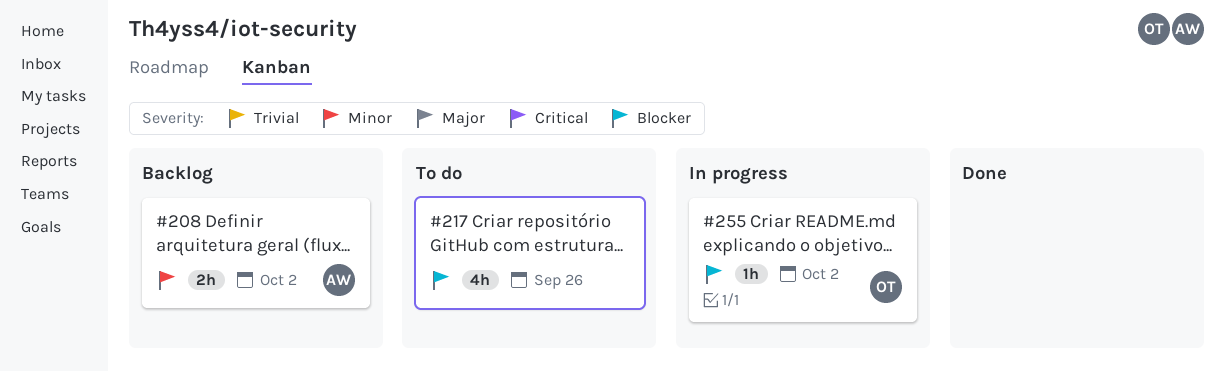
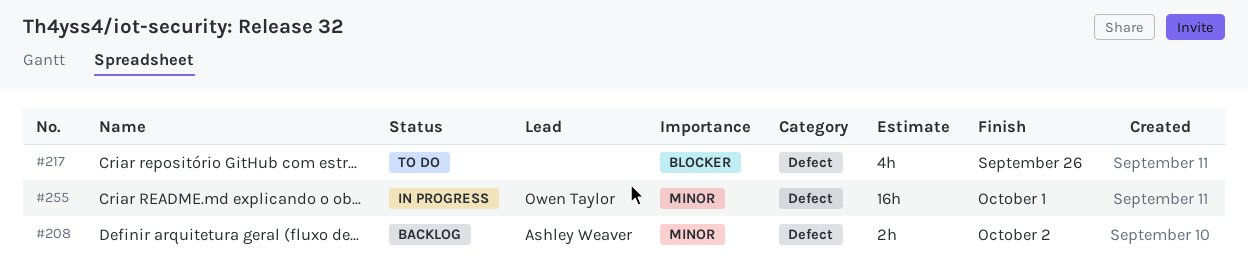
#255, priority: Blocker -> Minor
#255, estimate: 1h -> 16h
#255, due: Oct 2 -> Oct 1

